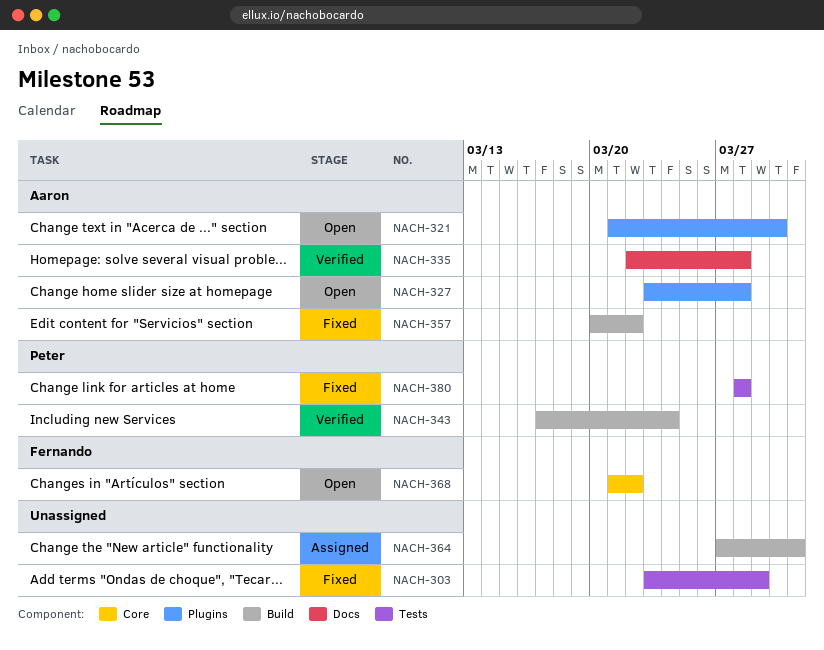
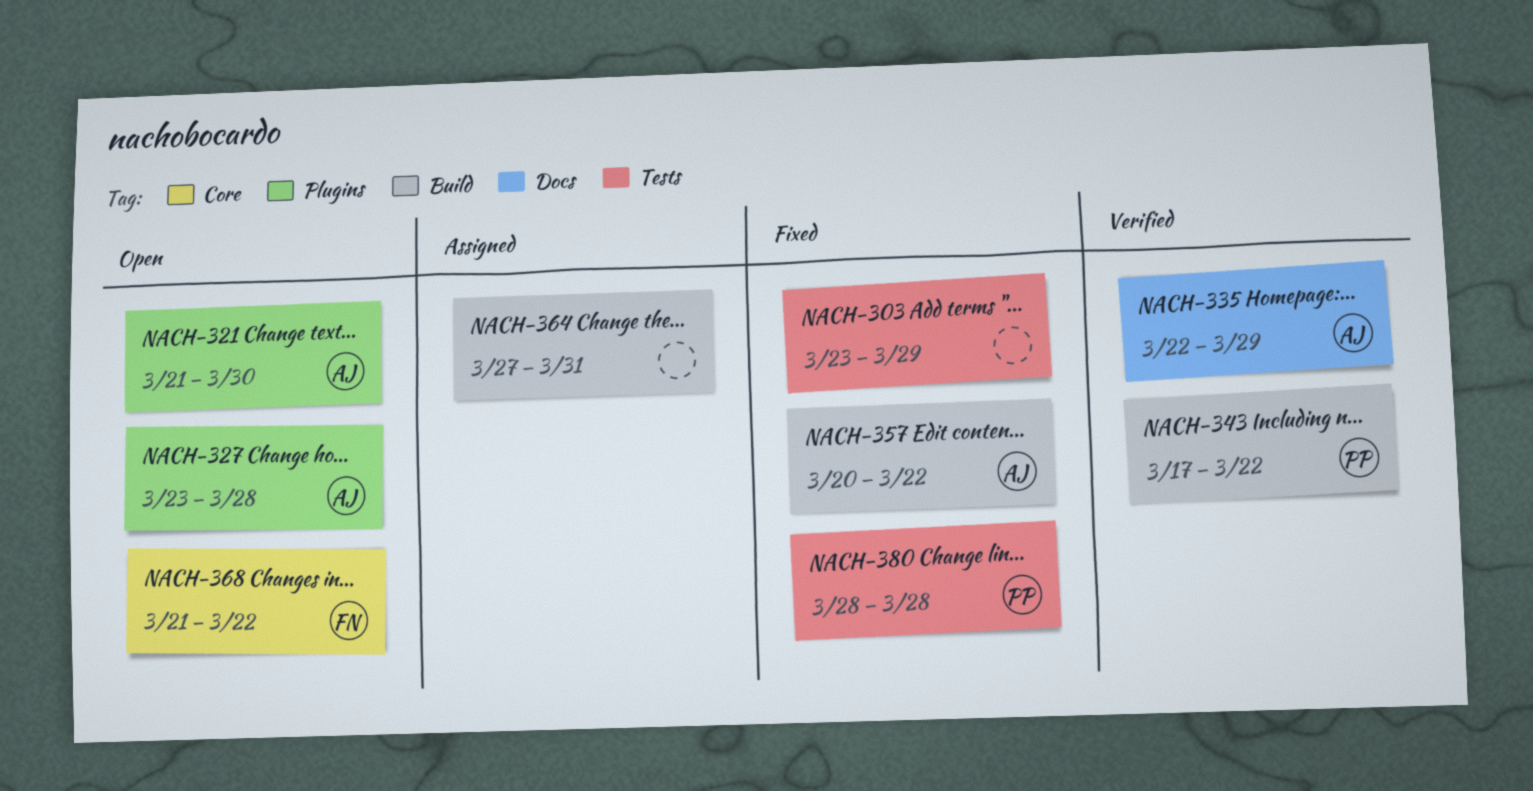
NACH-335, due: Mar 28 -> Mar 29
NACH-343, due: Mar 24 -> Mar 22

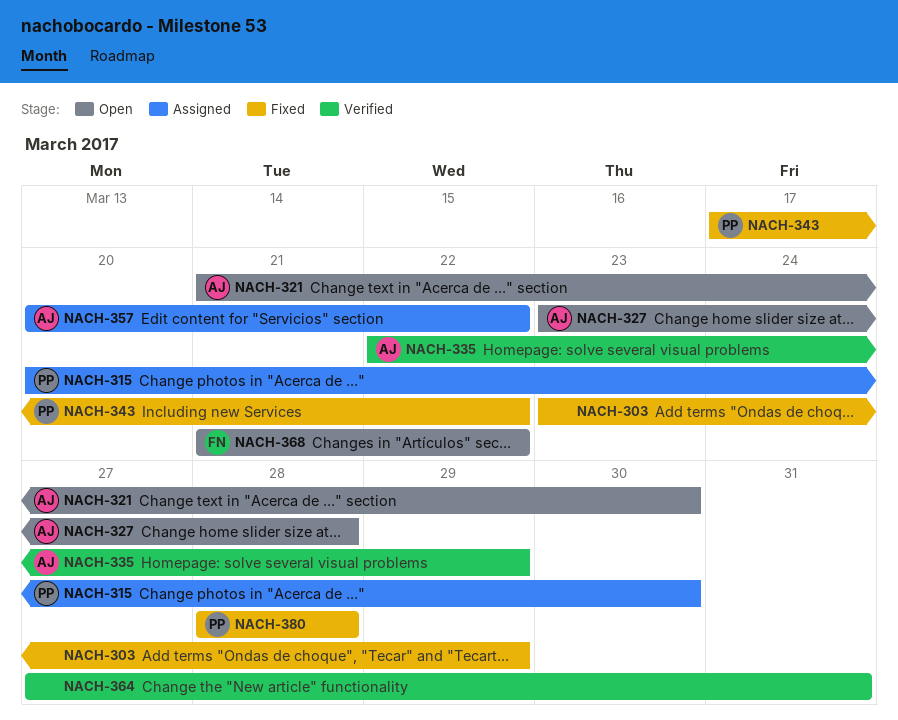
NACH-315: none -> present
NACH-343, status: Verified -> Fixed
NACH-357, status: Fixed -> Assigned
NACH-364, status: Assigned -> Verified

